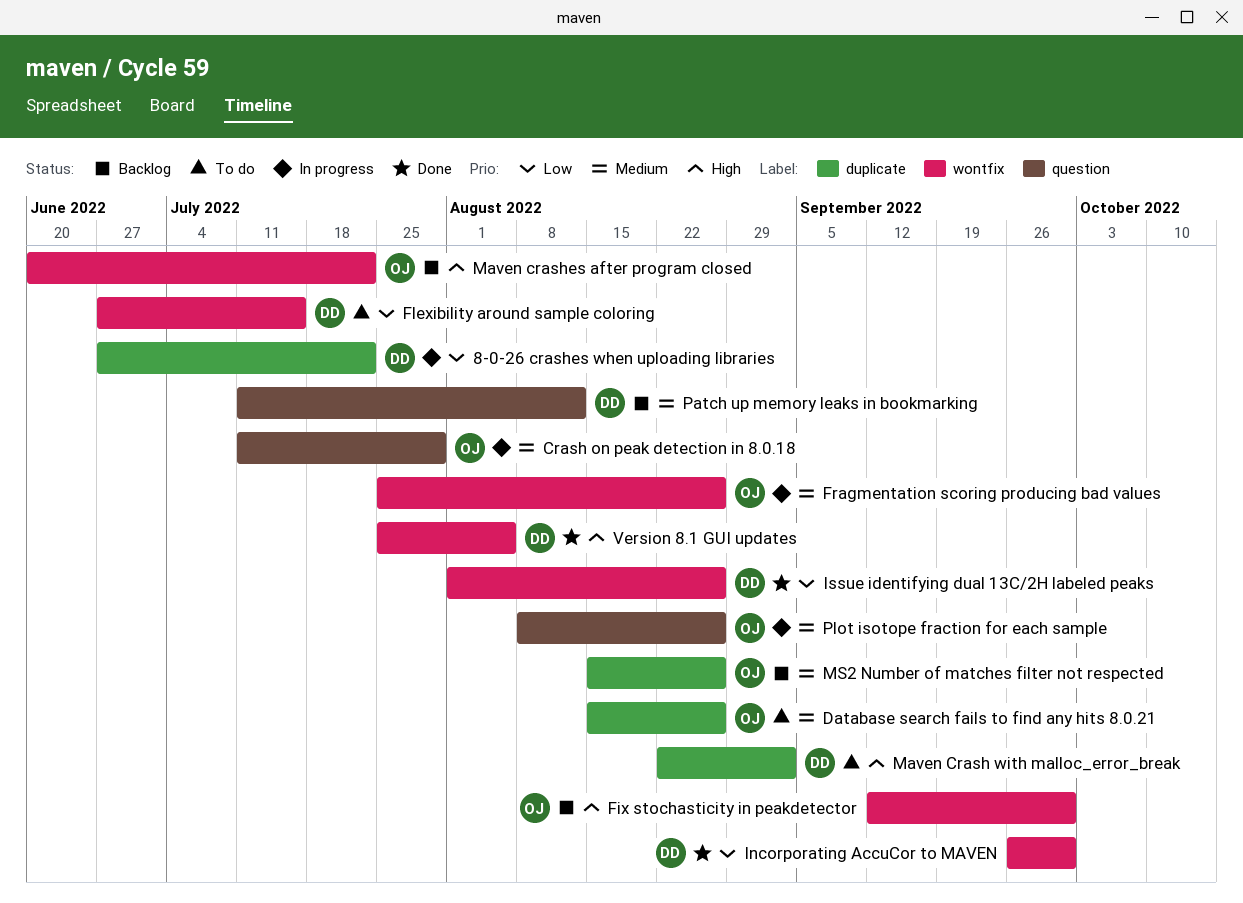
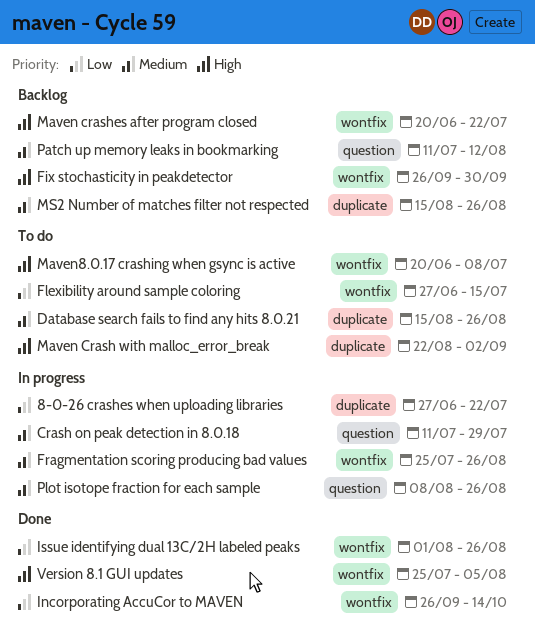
Fix stochasticity in peakdetector, start: Sep 12 -> Sep 26
Incorporating AccuCor to MAVEN, due: Sep 30 -> Oct 14
Maven8.0.17 crashing when gsync is active: none -> present

